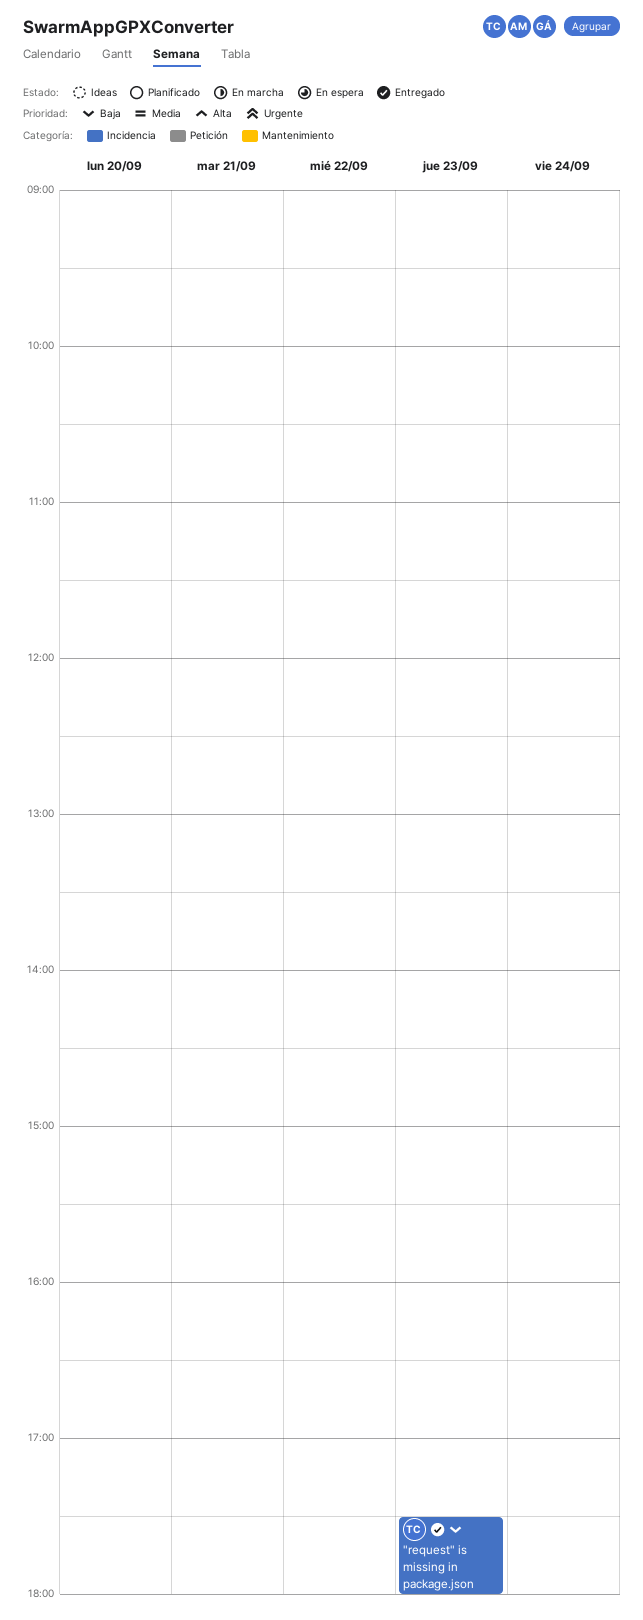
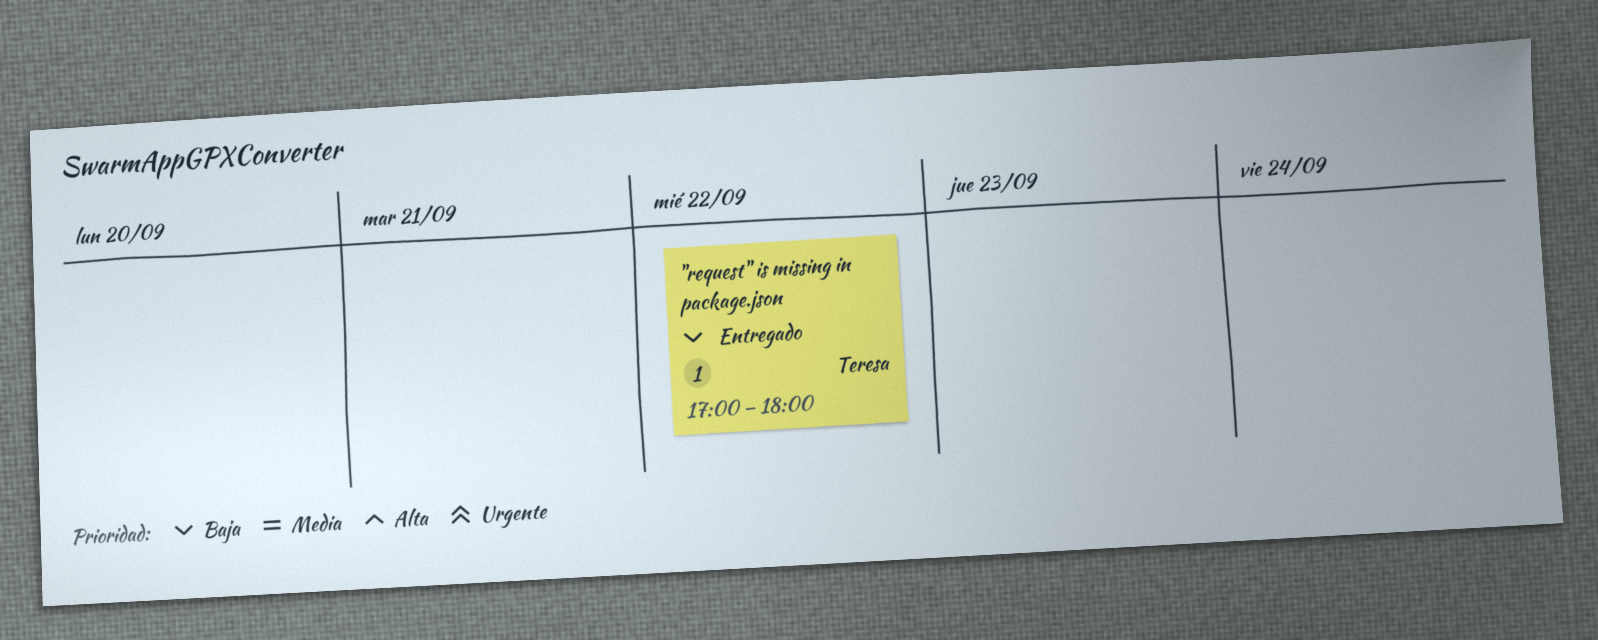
"request" is missing in package.json, day: Sep 23 -> Sep 22
"request" is missing in package.json, begins: 17:30 -> 17:00

